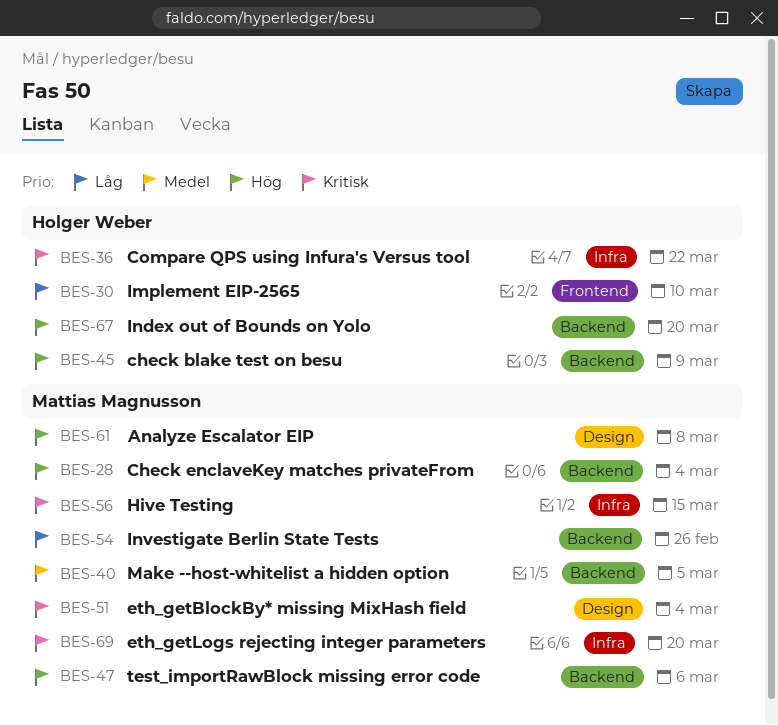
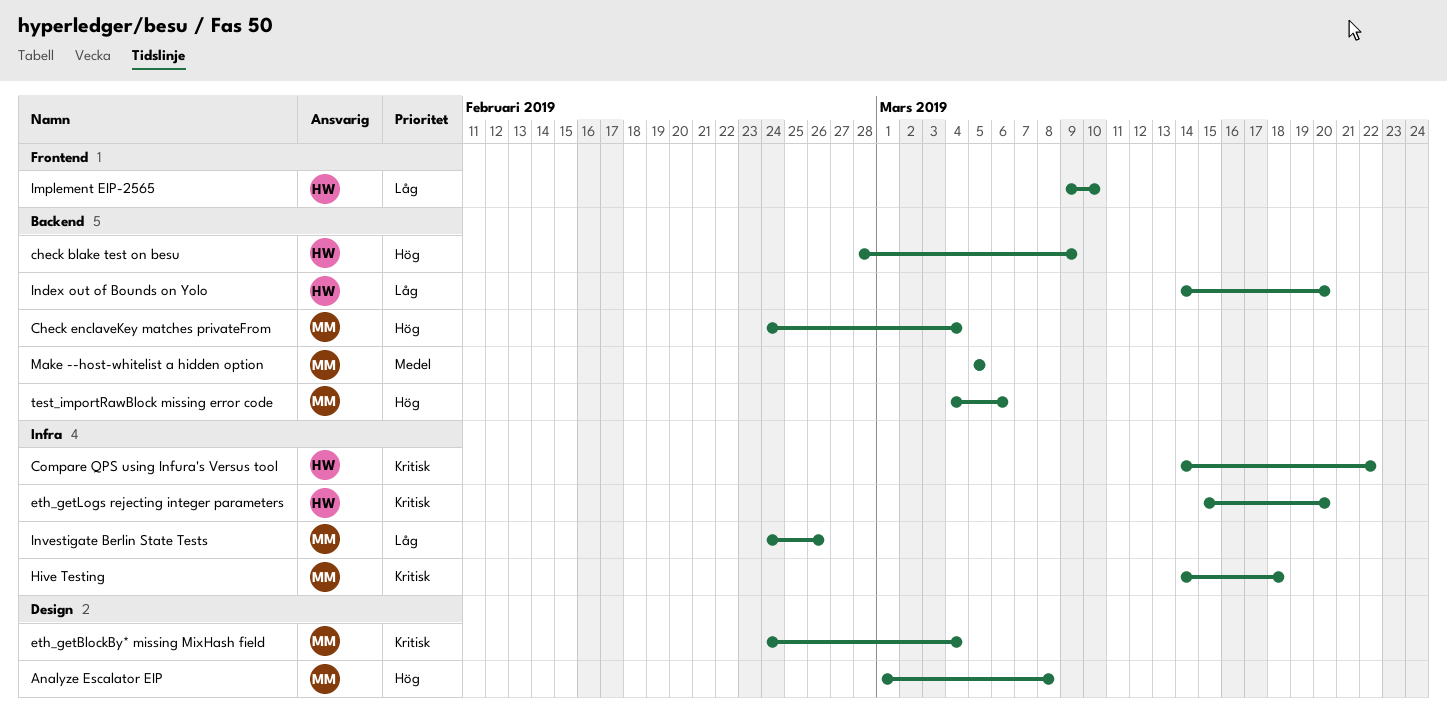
eth_getLogs rejecting integer parameters, owner: Mattias Magnusson -> Holger Weber
Hive Testing, due: Mar 15 -> Mar 18
Index out of Bounds on Yolo, priority: Hög -> Låg
Investigate Berlin State Tests, label: Backend -> Infra

